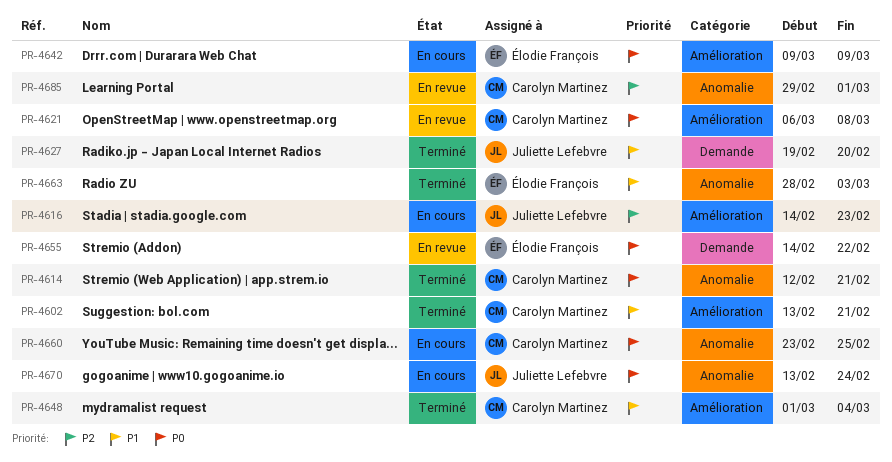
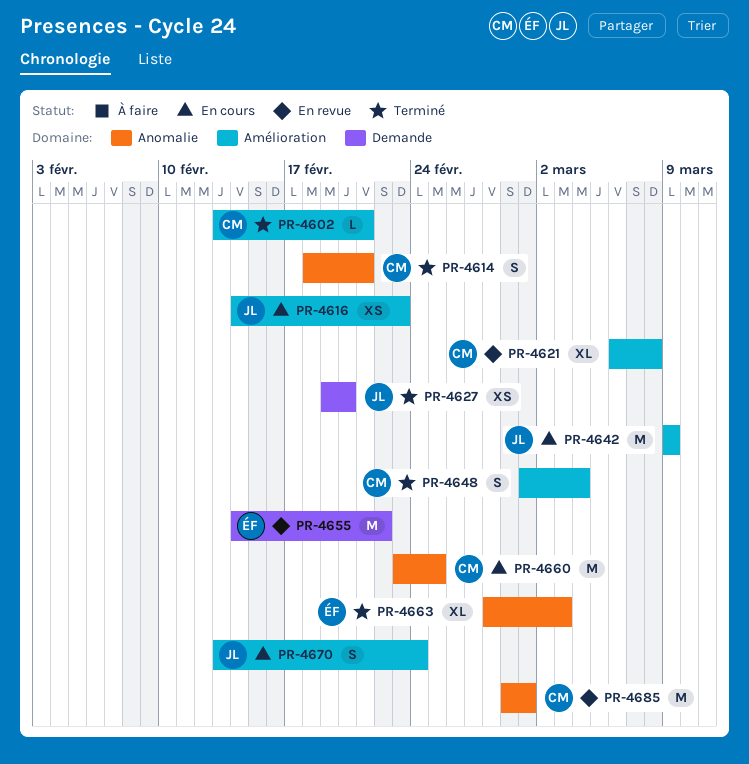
PR-4614, start: Feb 12 -> Feb 18
PR-4642, owner: Élodie François -> Juliette Lefebvre
PR-4670, label: Anomalie -> Amélioration

